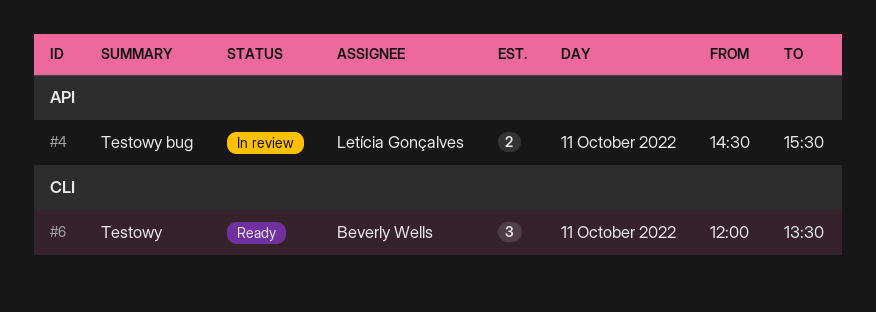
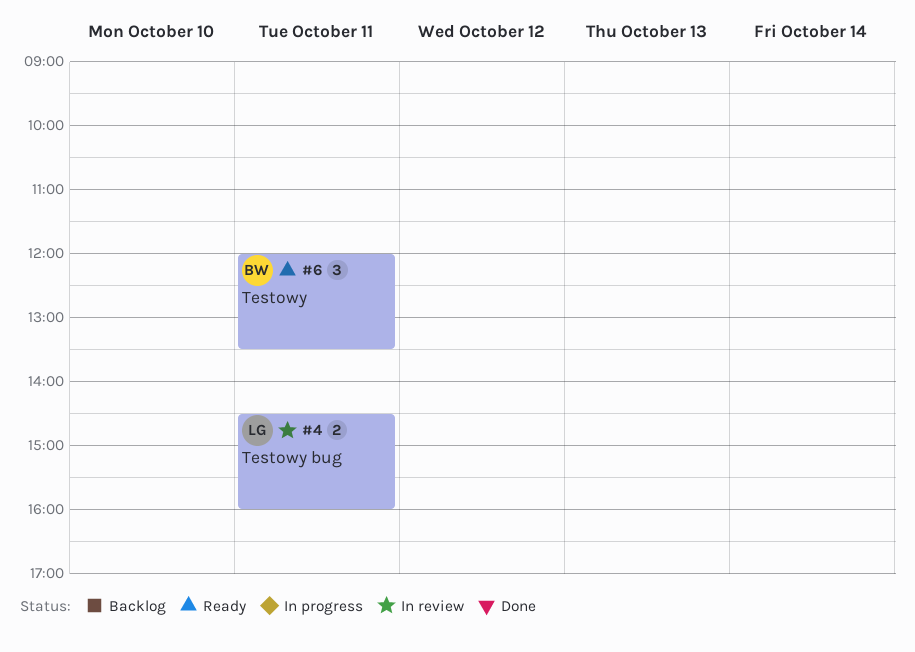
#4, ends: 15:30 -> 16:00

